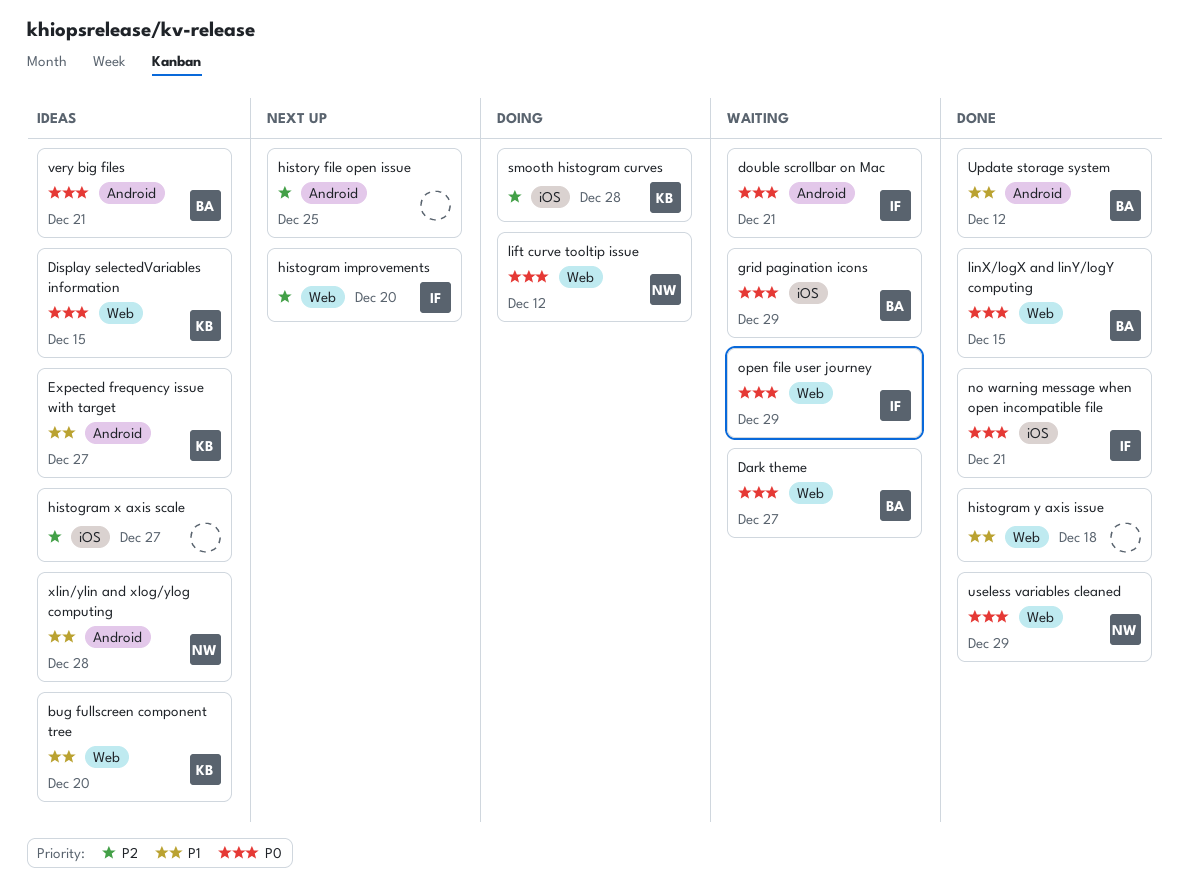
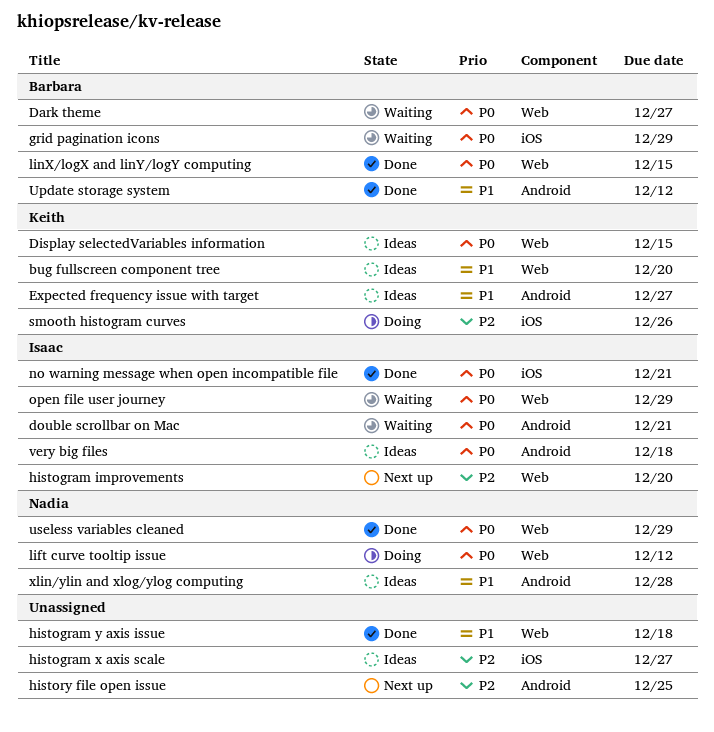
smooth histogram curves, due: Dec 28 -> Dec 26
very big files, owner: Barbara -> Isaac
very big files, due: Dec 21 -> Dec 18

